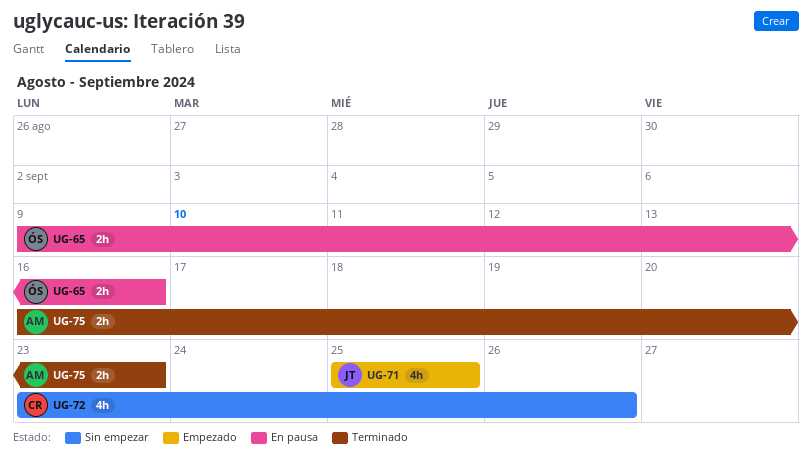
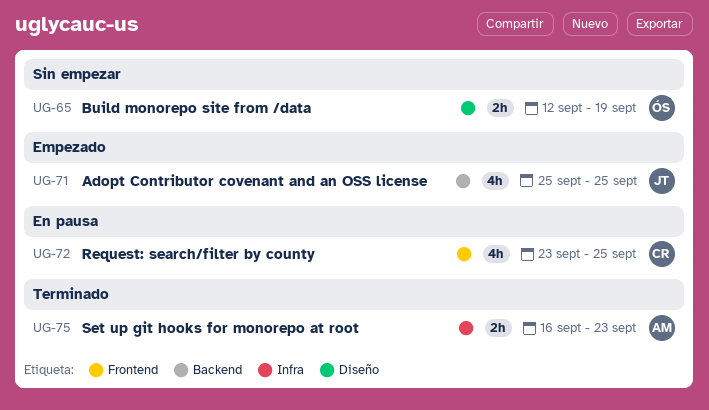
UG-65, status: En pausa -> Sin empezar
UG-65, start: Sep 9 -> Sep 12
UG-65, due: Sep 16 -> Sep 19
UG-72, status: Sin empezar -> En pausa
UG-72, due: Sep 26 -> Sep 25

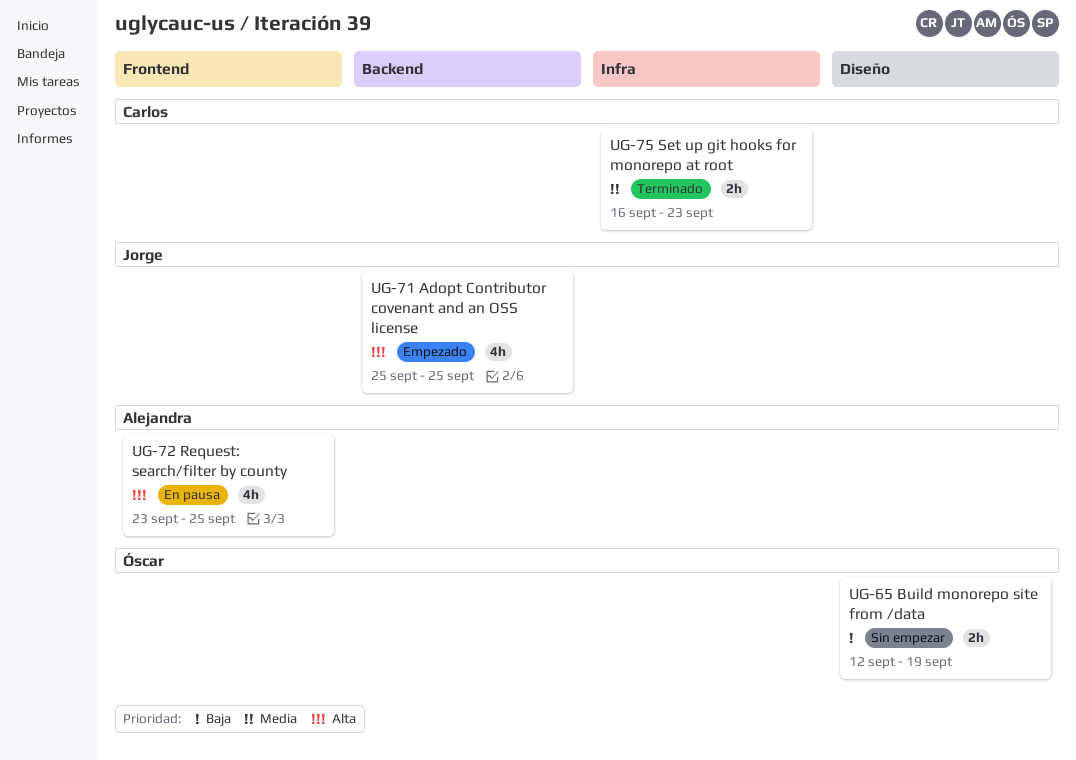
UG-72, owner: Carlos -> Alejandra
UG-75, owner: Alejandra -> Carlos

